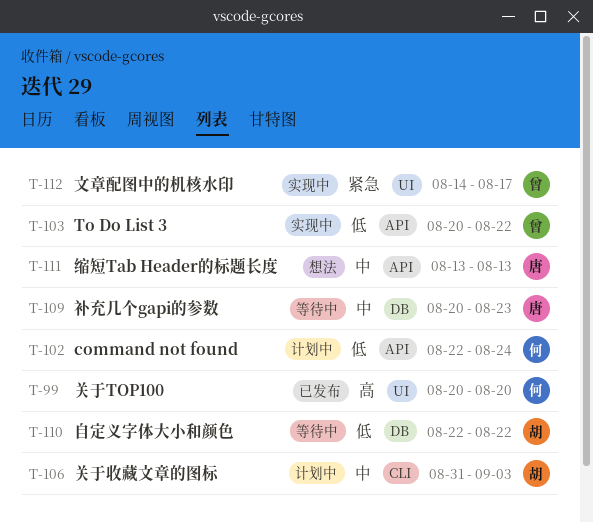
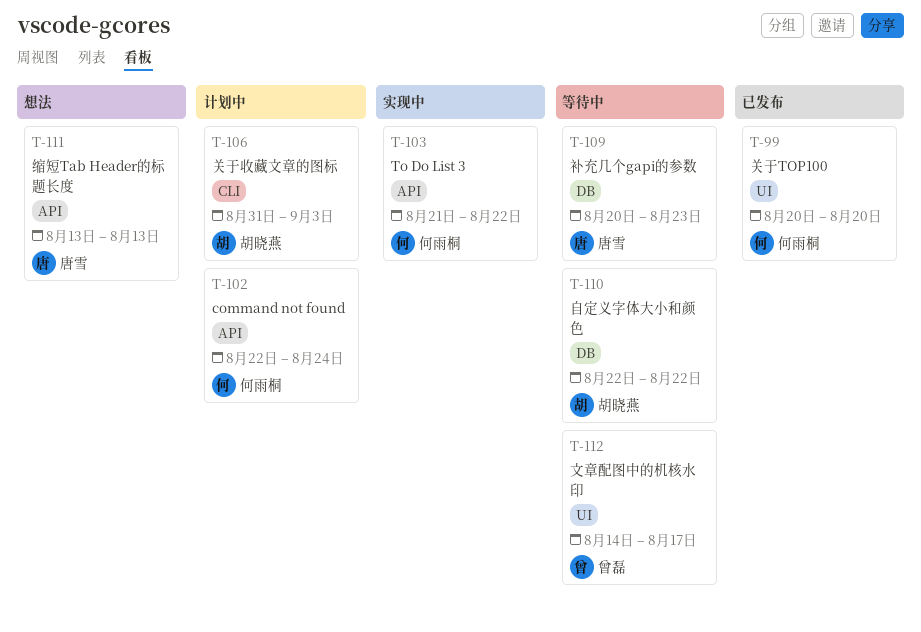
T-103, owner: 曾磊 -> 何雨桐
T-103, start: Aug 20 -> Aug 21
T-112, status: 实现中 -> 等待中

